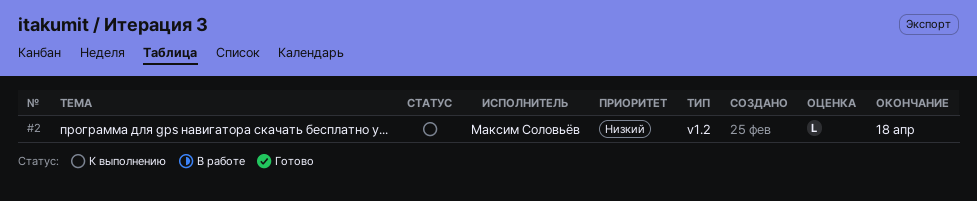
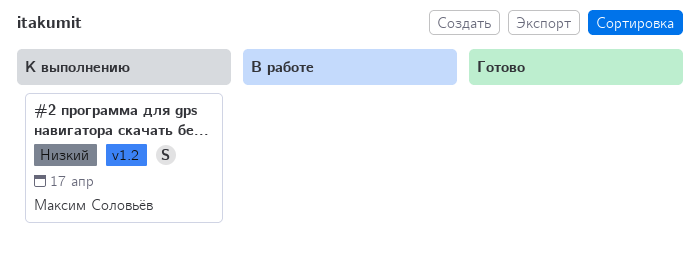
#2, estimate: L -> S
#2, due: Apr 18 -> Apr 17

